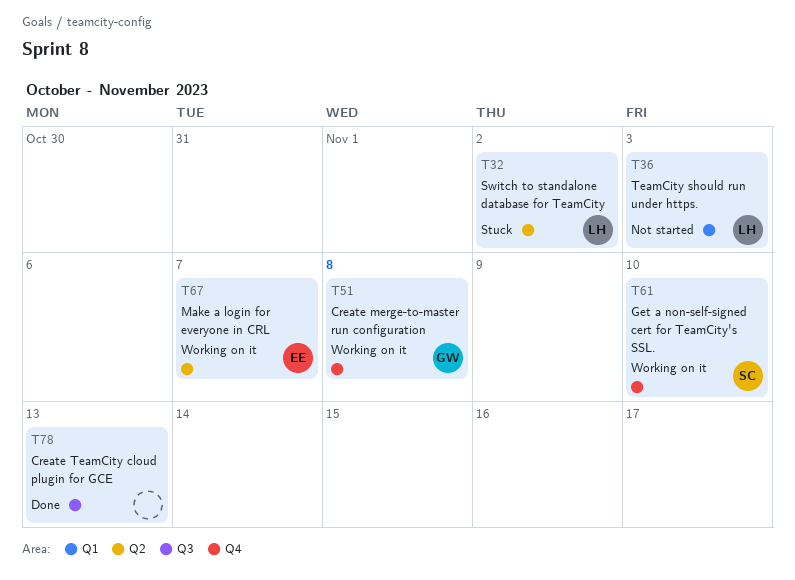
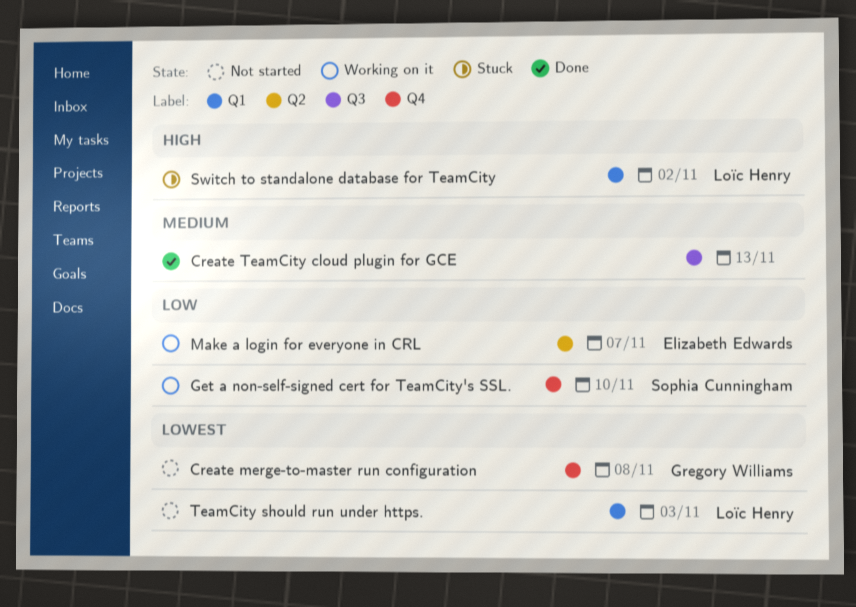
Create merge-to-master run configuration, status: Working on it -> Not started
Switch to standalone database for TeamCity, label: Q2 -> Q1

